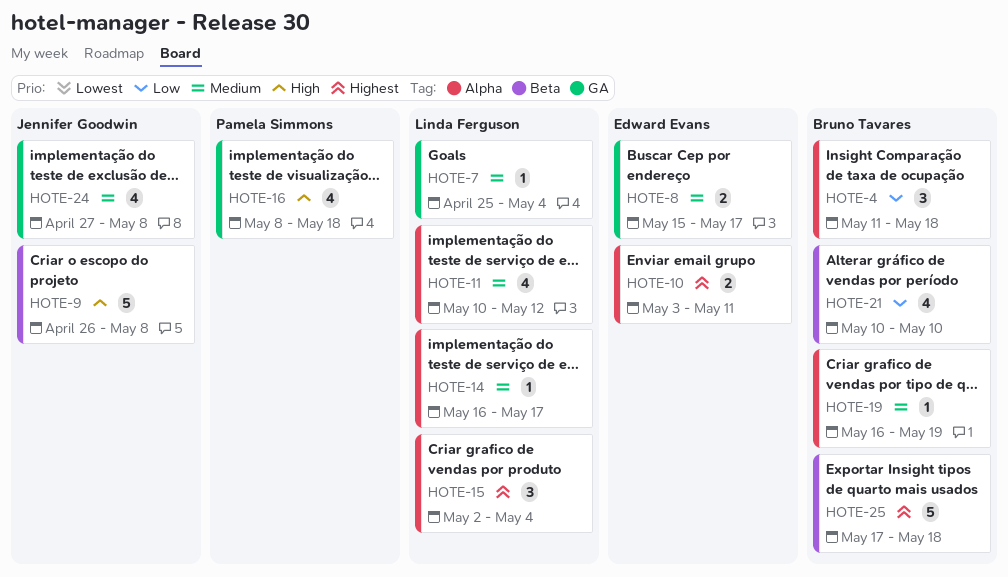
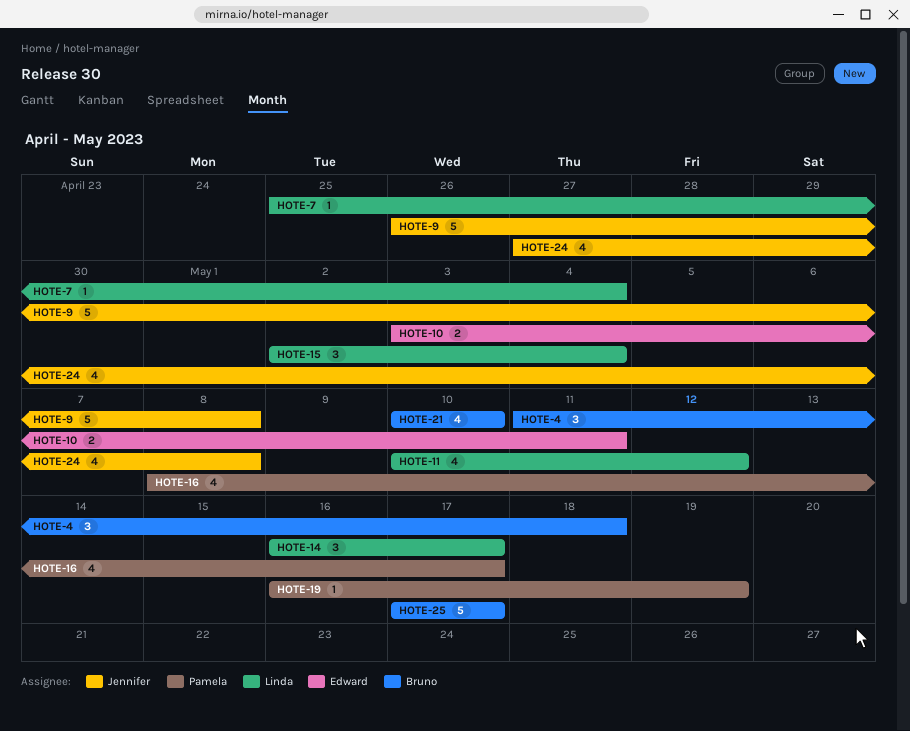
HOTE-8: present -> none
HOTE-14, estimate: 1 -> 3
HOTE-16, due: May 18 -> May 17
HOTE-19, owner: Bruno Tavares -> Pamela Simmons
HOTE-25, due: May 18 -> May 17

